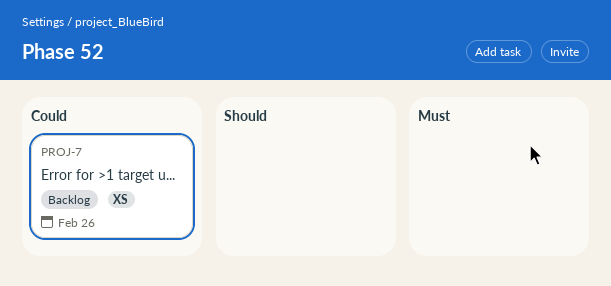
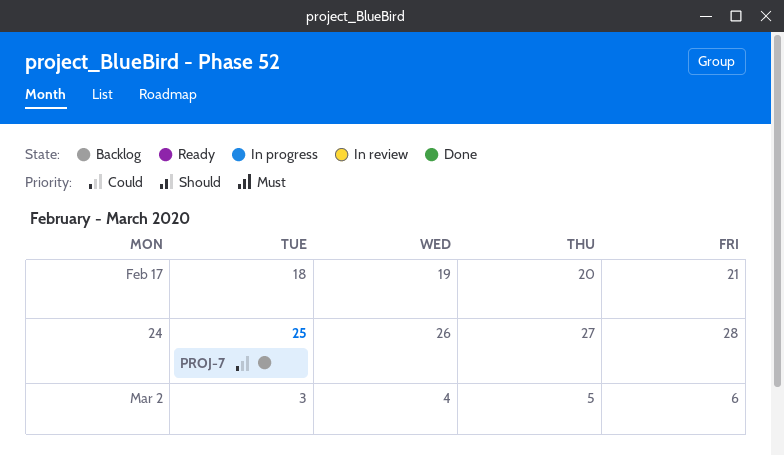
PROJ-7, due: Feb 26 -> Feb 25

